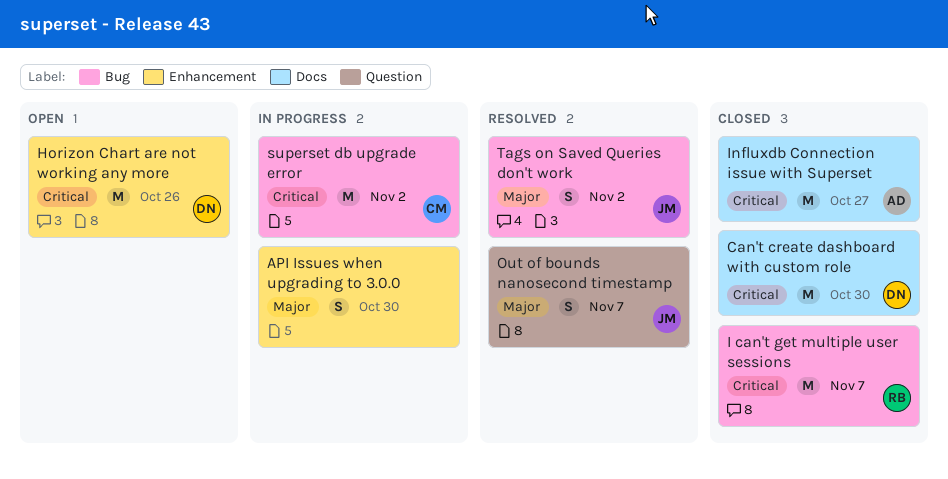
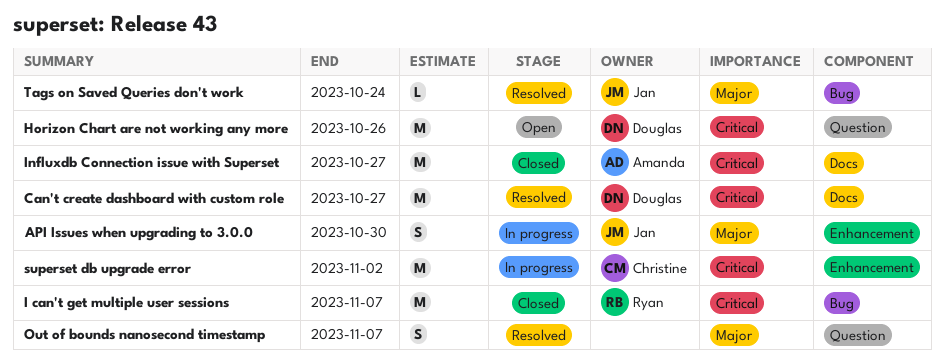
API Issues when upgrading to 3.0.0, owner: none -> Jan
Can't create dashboard with custom role, status: Closed -> Resolved
Can't create dashboard with custom role, due: Oct 30 -> Oct 27
Horizon Chart are not working any more, label: Enhancement -> Question
Out of bounds nanosecond timestamp, owner: Jan -> none
superset db upgrade error, label: Bug -> Enhancement
Tags on Saved Queries don't work, estimate: S -> L
Tags on Saved Queries don't work, due: Nov 2 -> Oct 24

